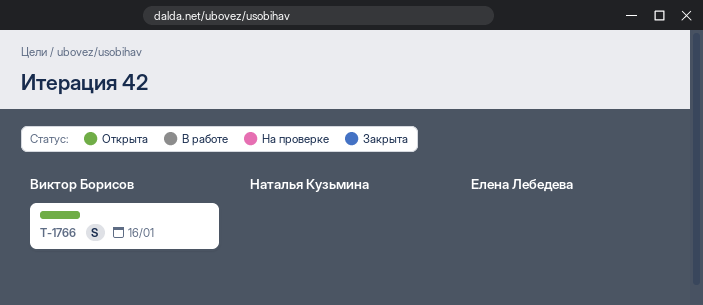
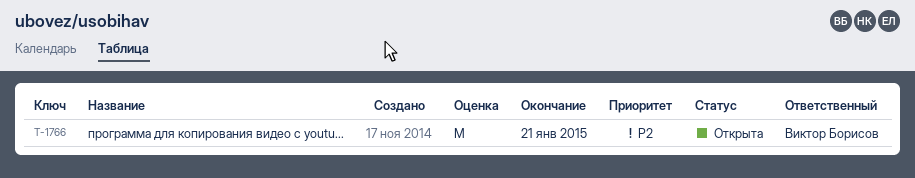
T-1766, estimate: S -> M
T-1766, due: Jan 16 -> Jan 21

